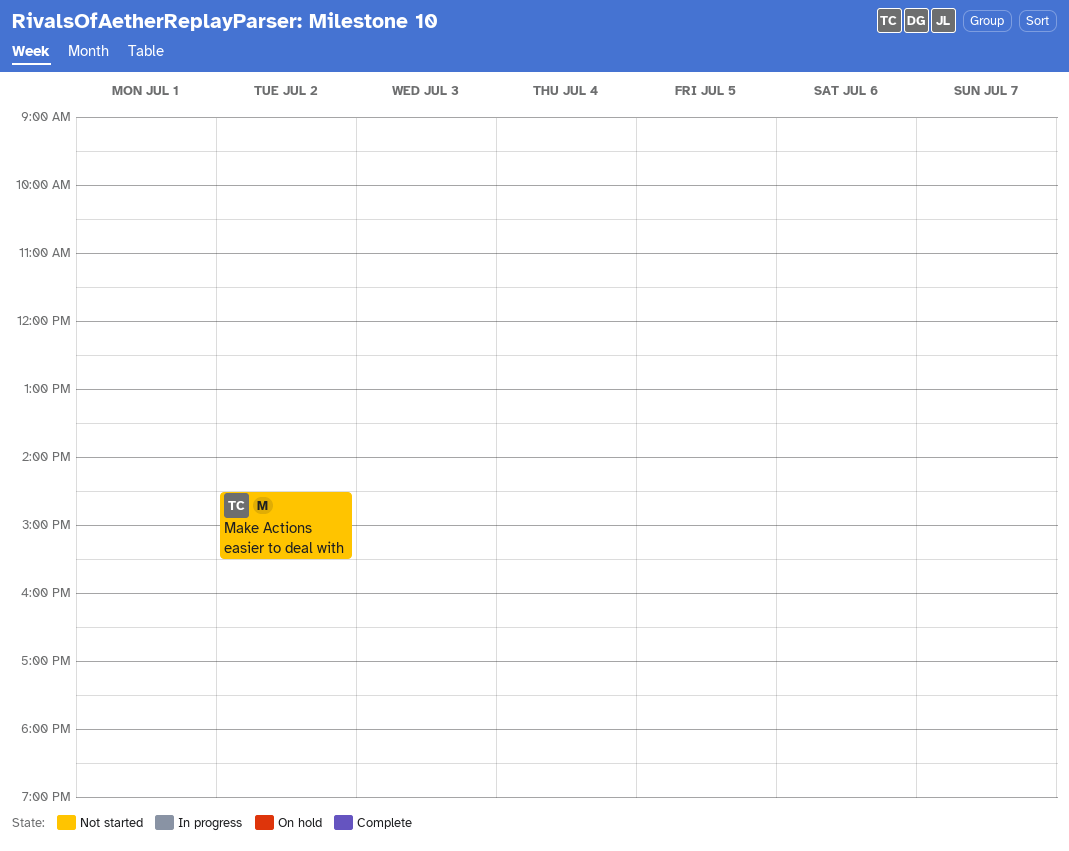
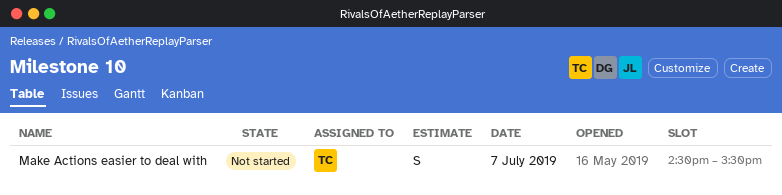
Make Actions easier to deal with, estimate: M -> S
Make Actions easier to deal with, day: Jul 2 -> Jul 7

